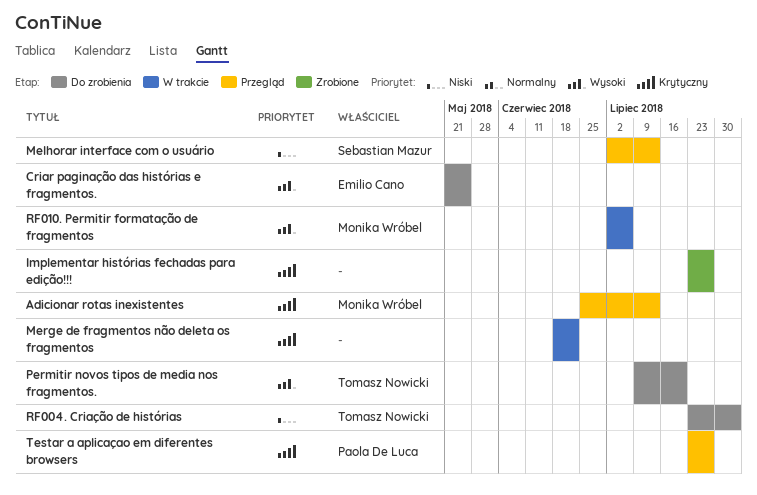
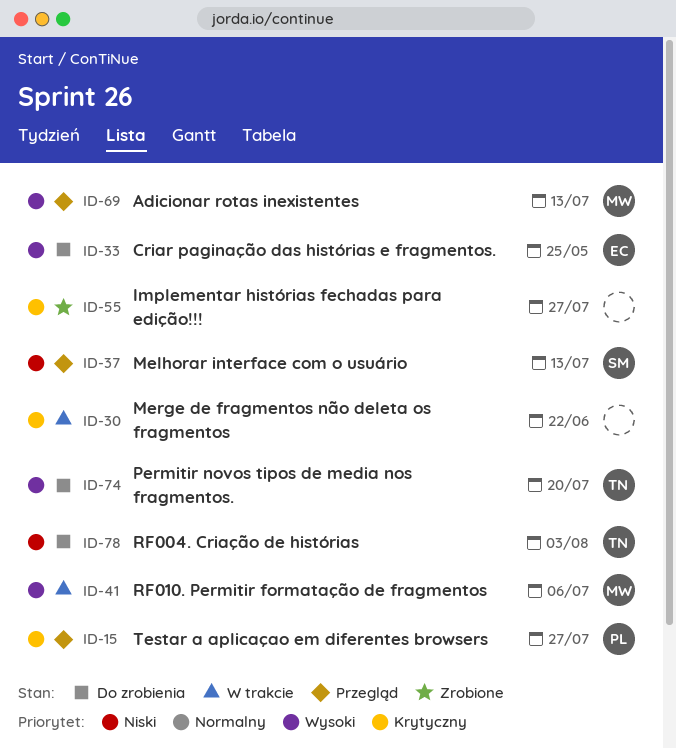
Adicionar rotas inexistentes, priority: Krytyczny -> Wysoki

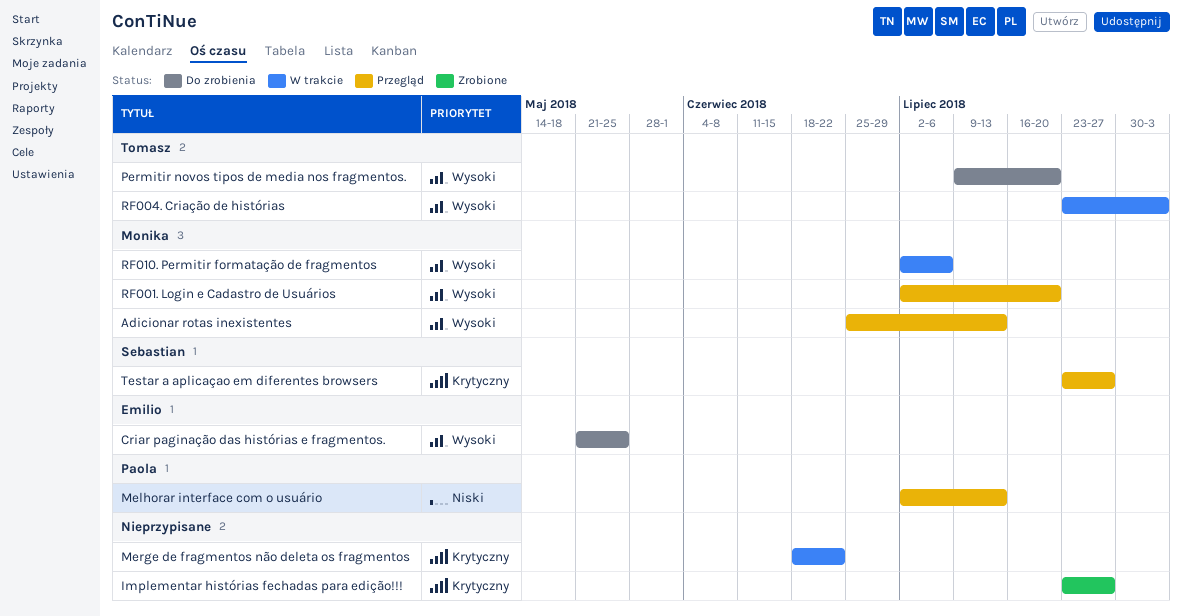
Melhorar interface com o usuário, owner: Sebastian -> Paola
RF001. Login e Cadastro de Usuários: none -> present
RF004. Criação de histórias, status: Do zrobienia -> W trakcie
RF004. Criação de histórias, priority: Niski -> Wysoki
Testar a aplicaçao em diferentes browsers, owner: Paola -> Sebastian

